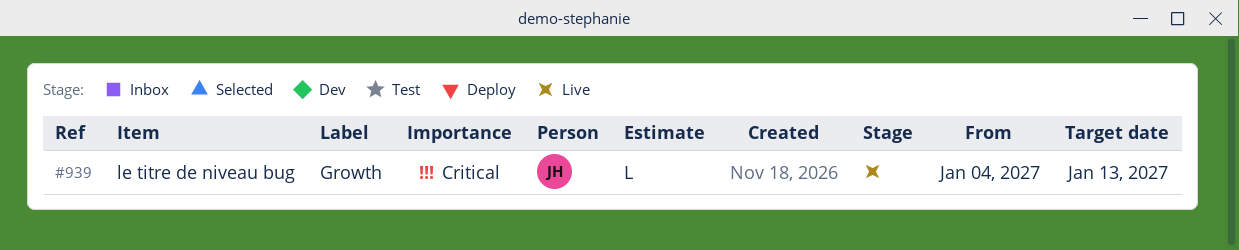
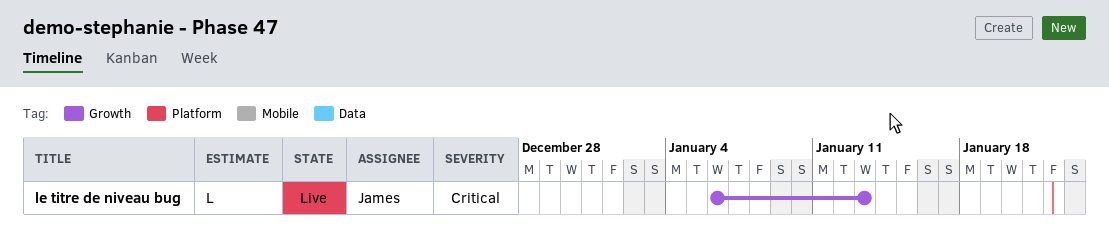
le titre de niveau bug, start: Jan 4 -> Jan 6

